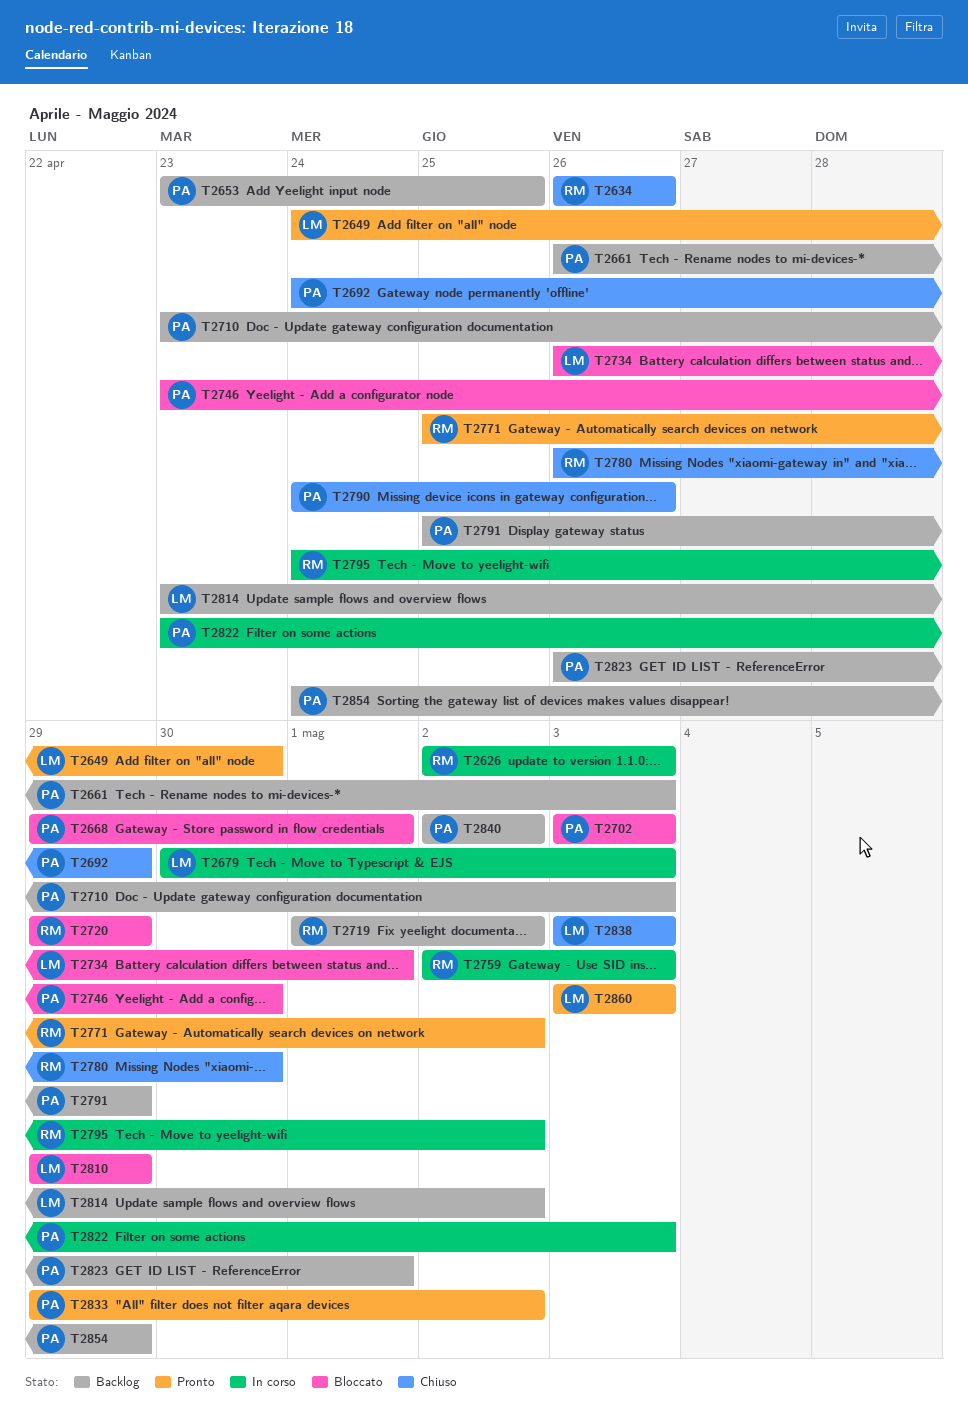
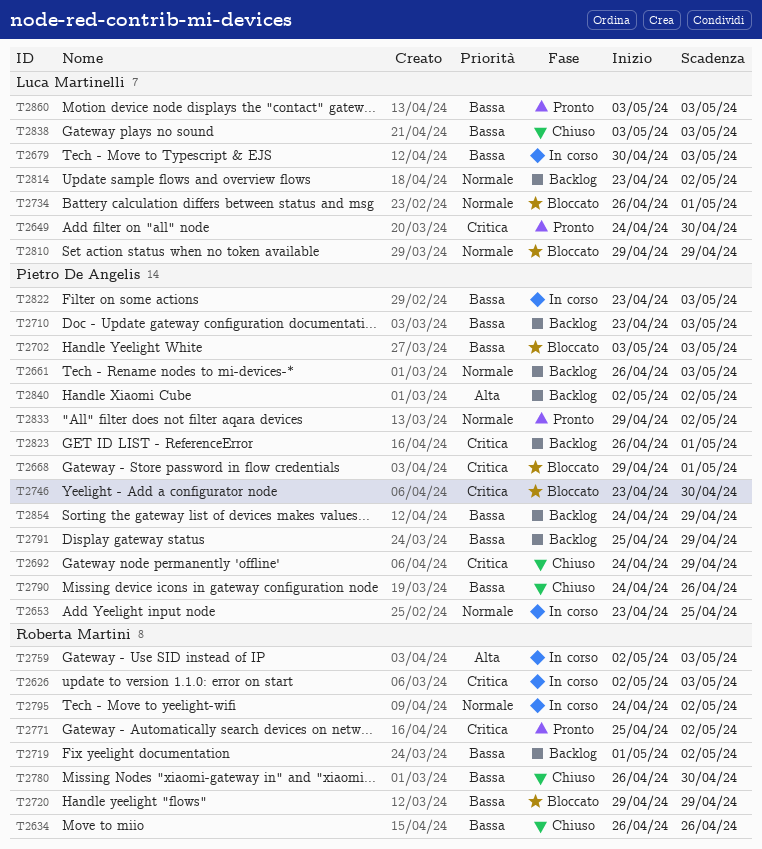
T2653, status: Backlog -> In corso

